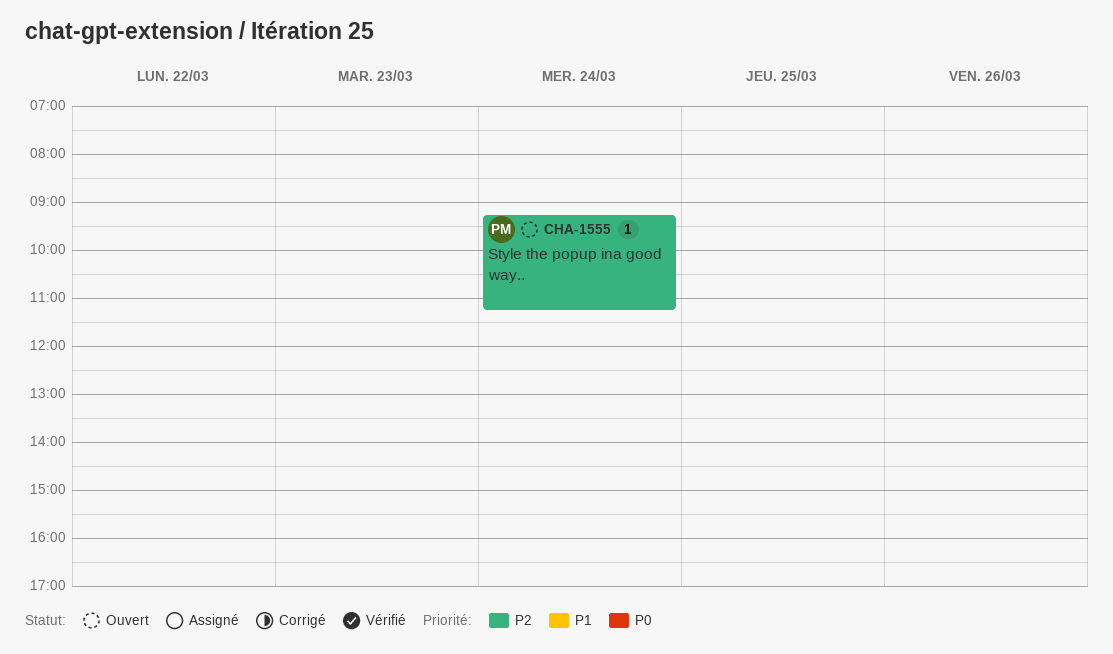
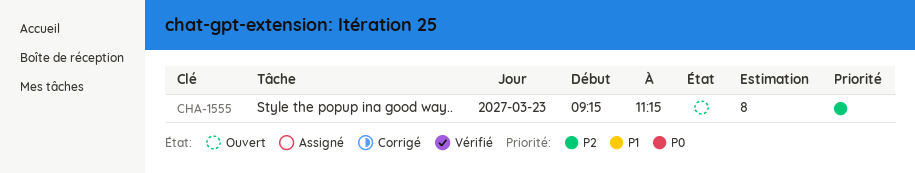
CHA-1555, estimate: 1 -> 8
CHA-1555, day: Mar 24 -> Mar 23

